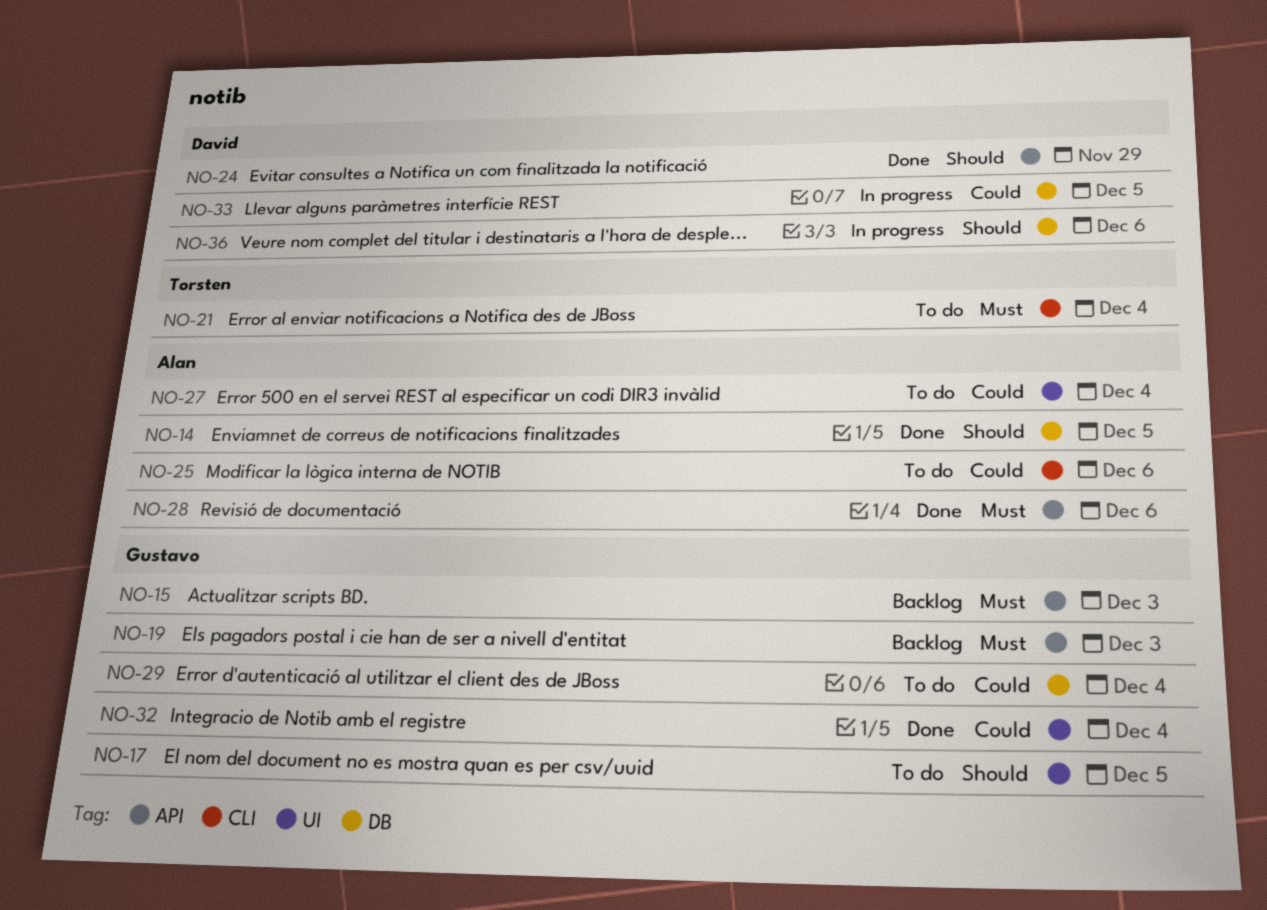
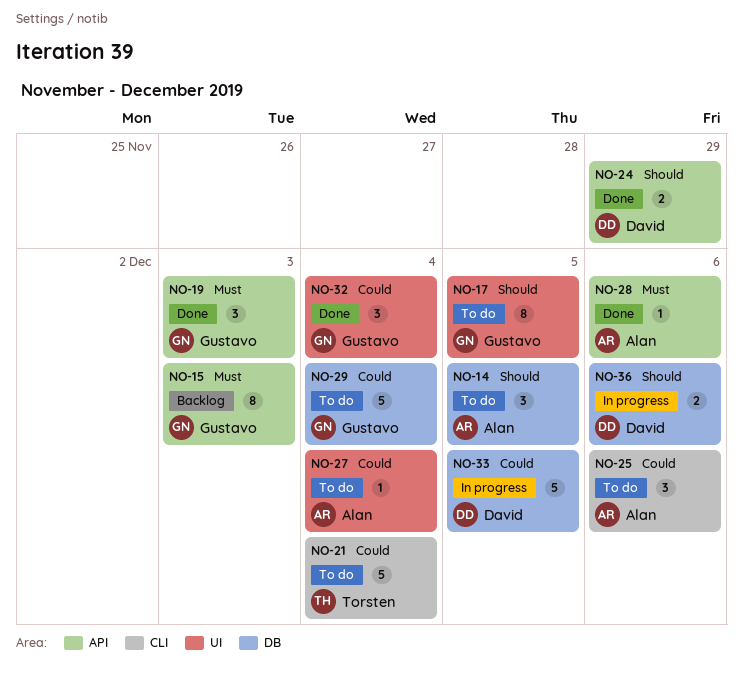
NO-14, status: Done -> To do
NO-19, status: Backlog -> Done
NO-21, priority: Must -> Could

